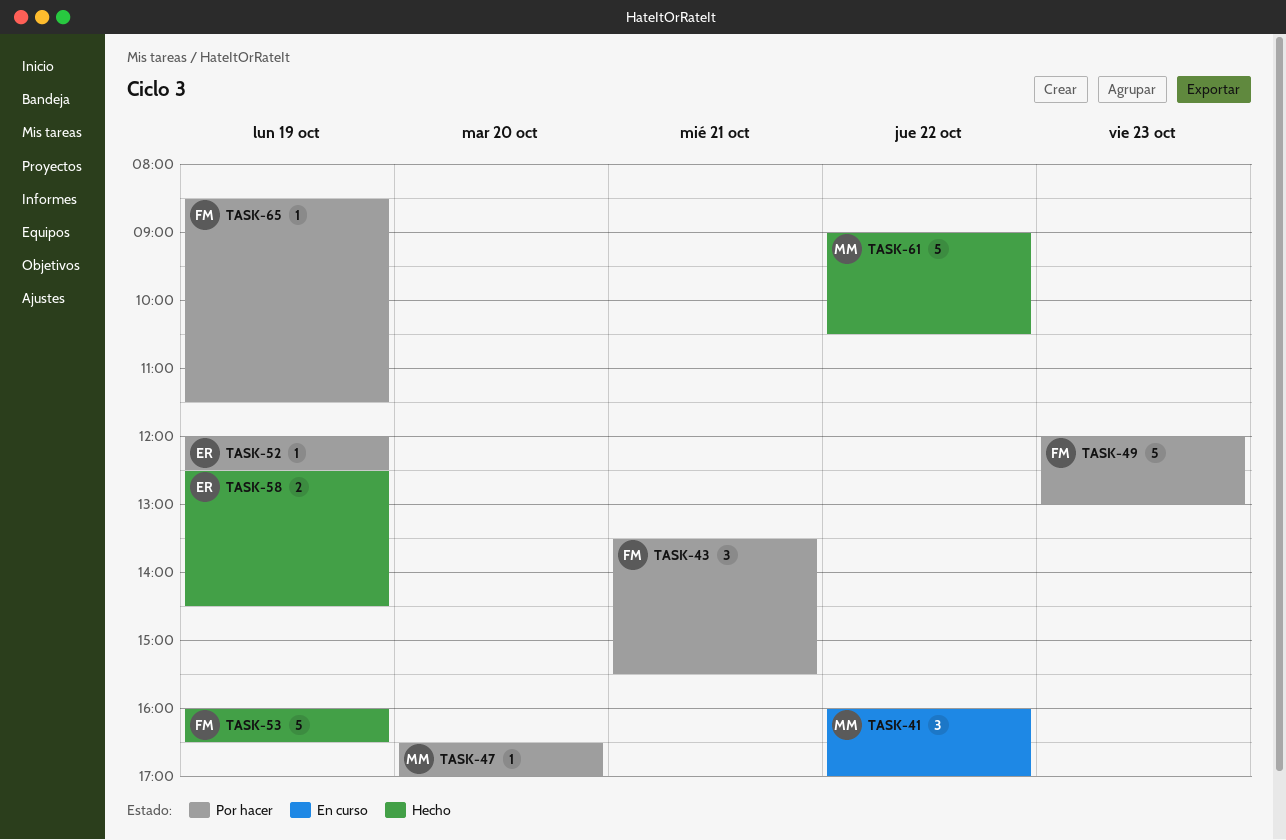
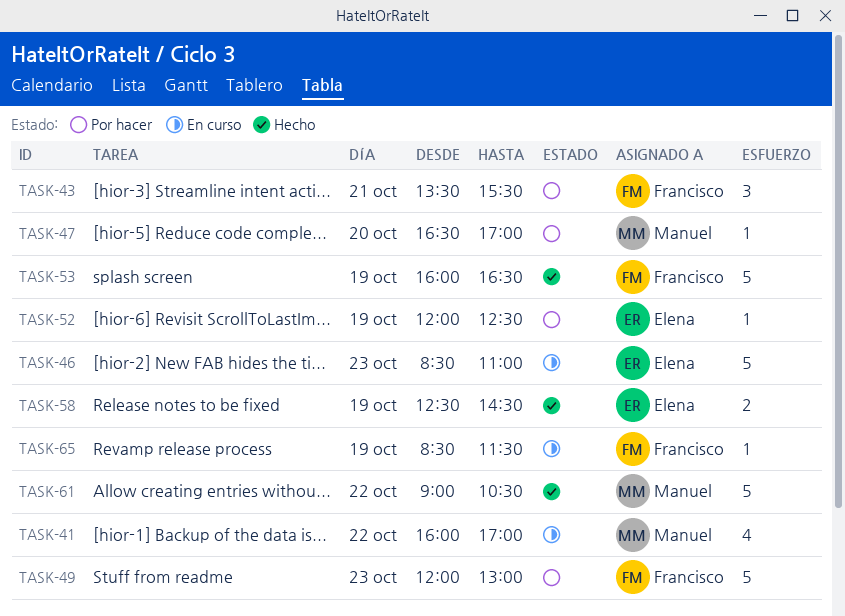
TASK-41, estimate: 3 -> 4
TASK-46: none -> present
TASK-65, status: Por hacer -> En curso

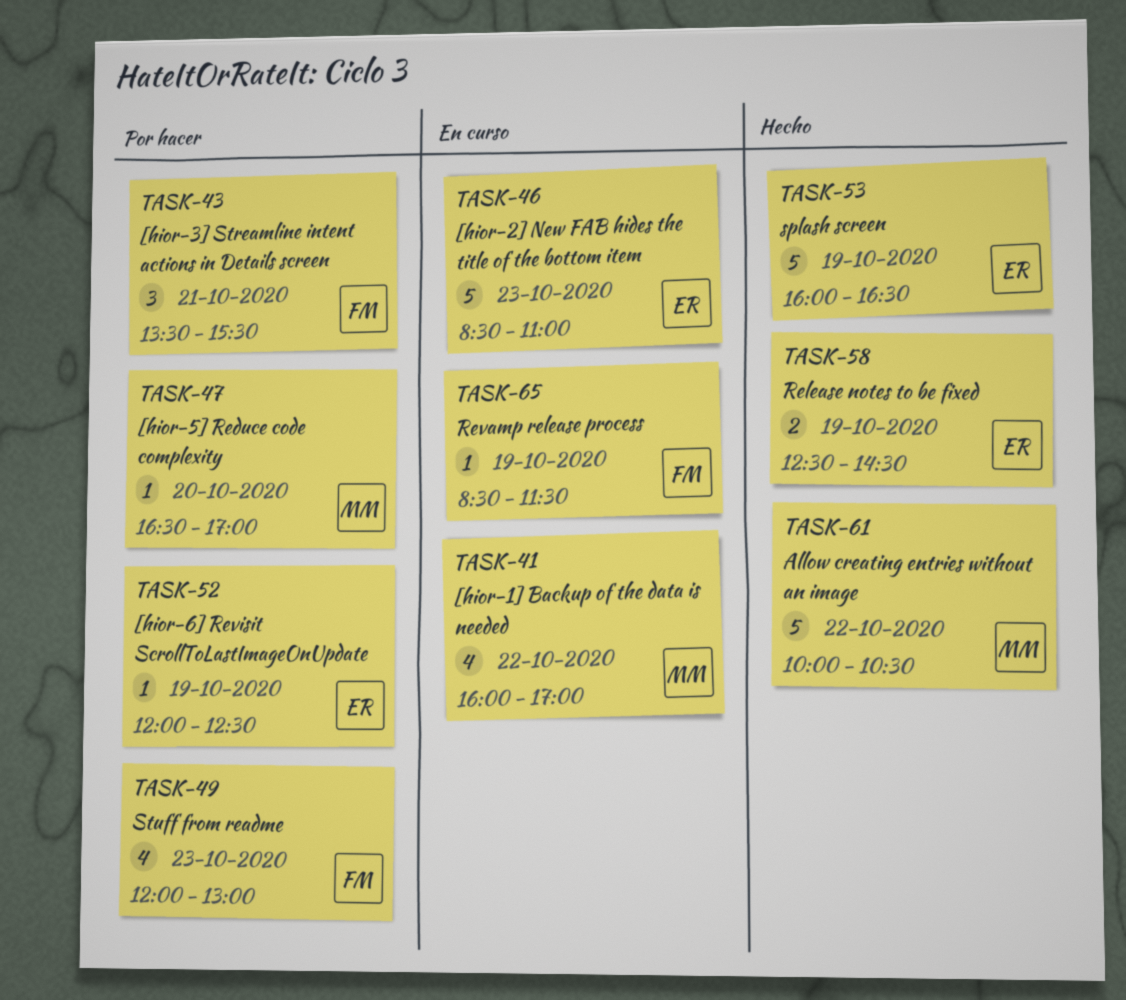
TASK-49, estimate: 5 -> 4
TASK-53, owner: Francisco -> Elena
TASK-61, begins: 09:00 -> 10:00

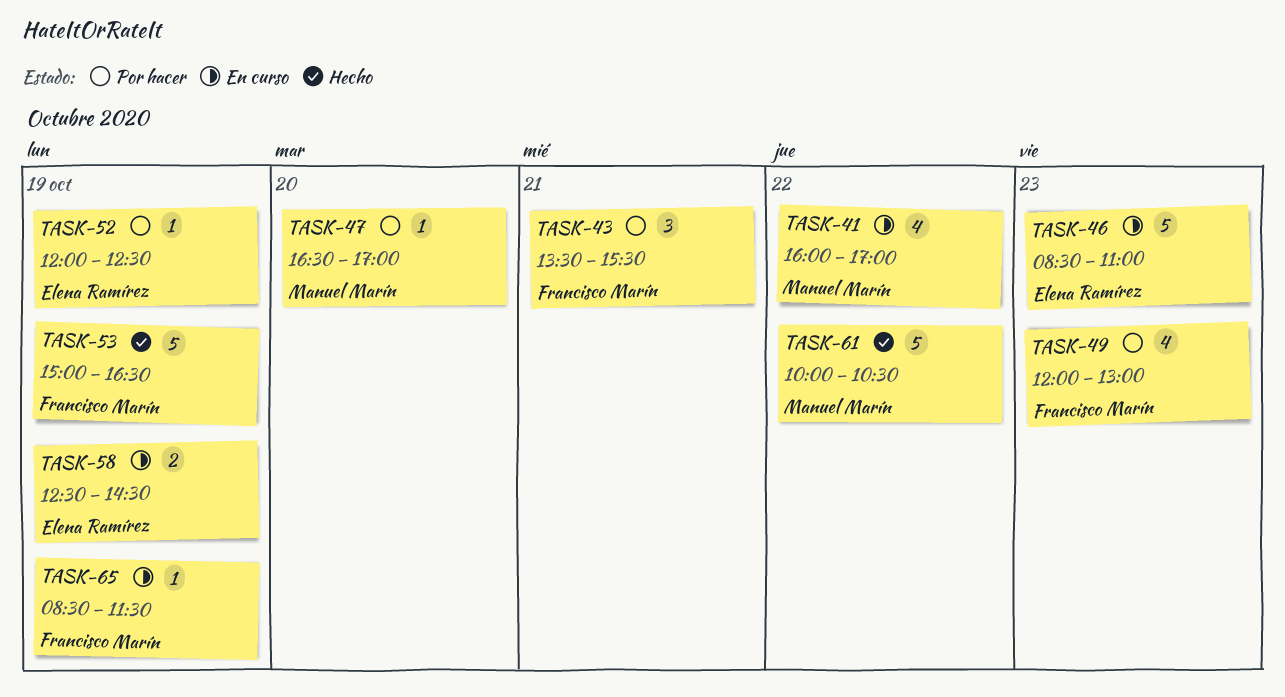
TASK-53, owner: Elena Ramírez -> Francisco Marín
TASK-53, begins: 16:00 -> 15:00
TASK-58, status: Hecho -> En curso

